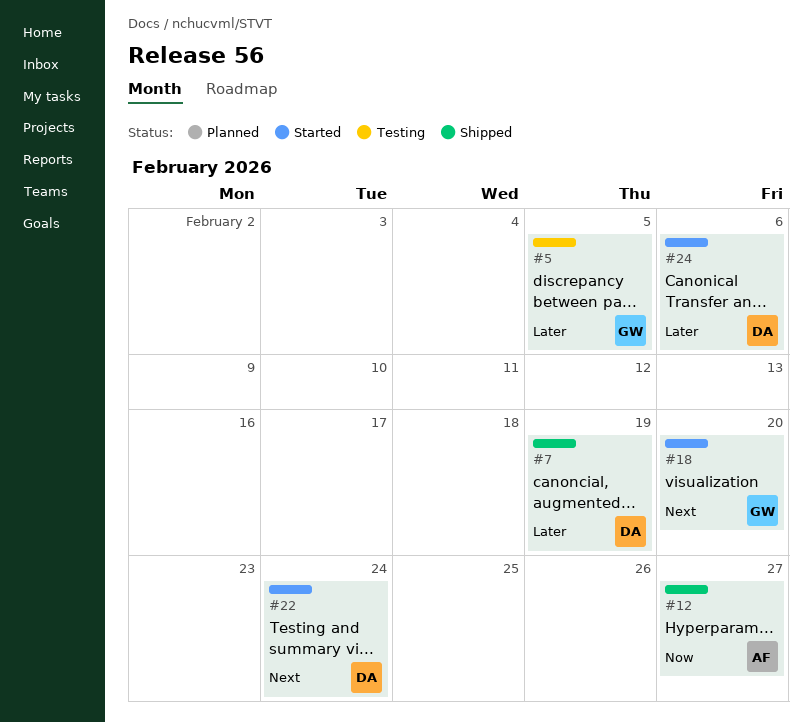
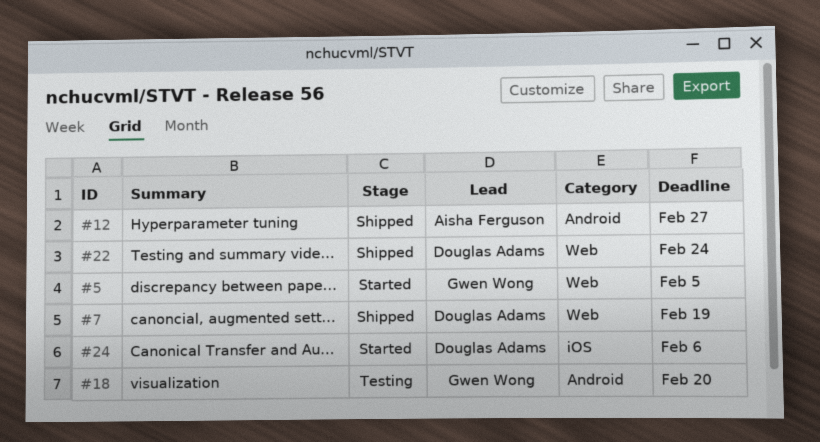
#5, status: Testing -> Started
#18, status: Started -> Testing
#22, status: Started -> Shipped

